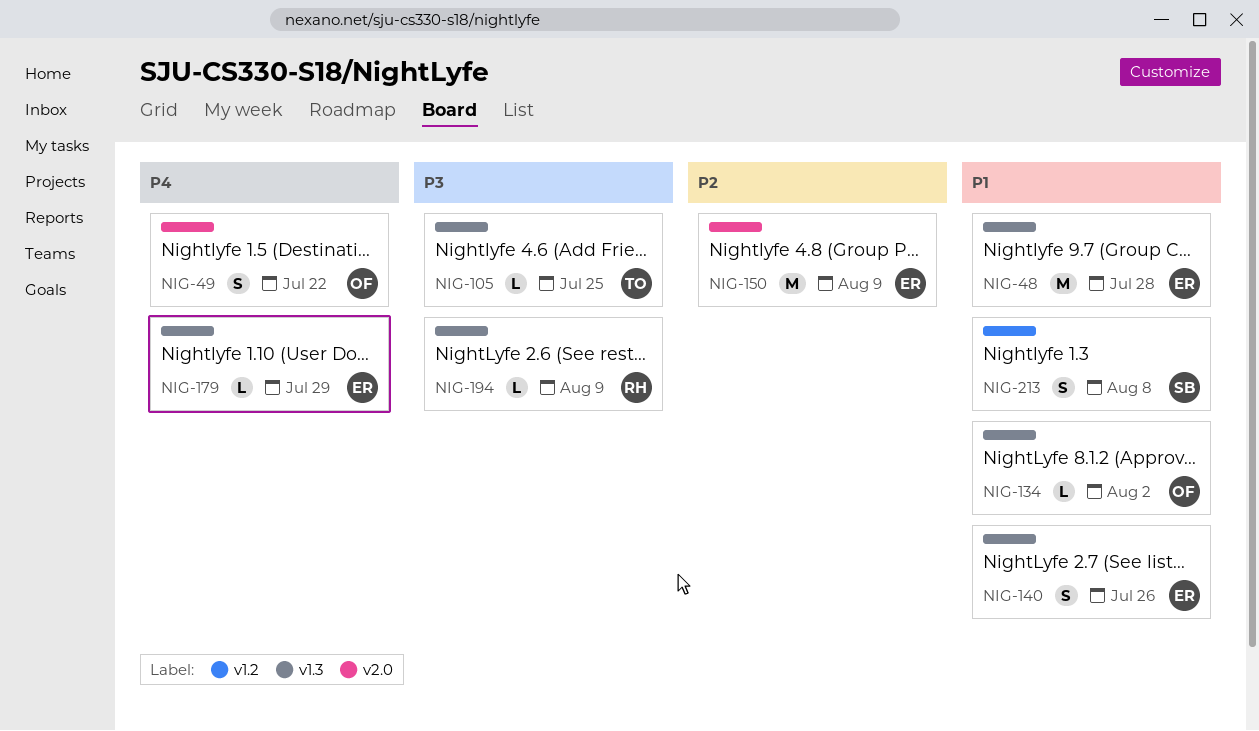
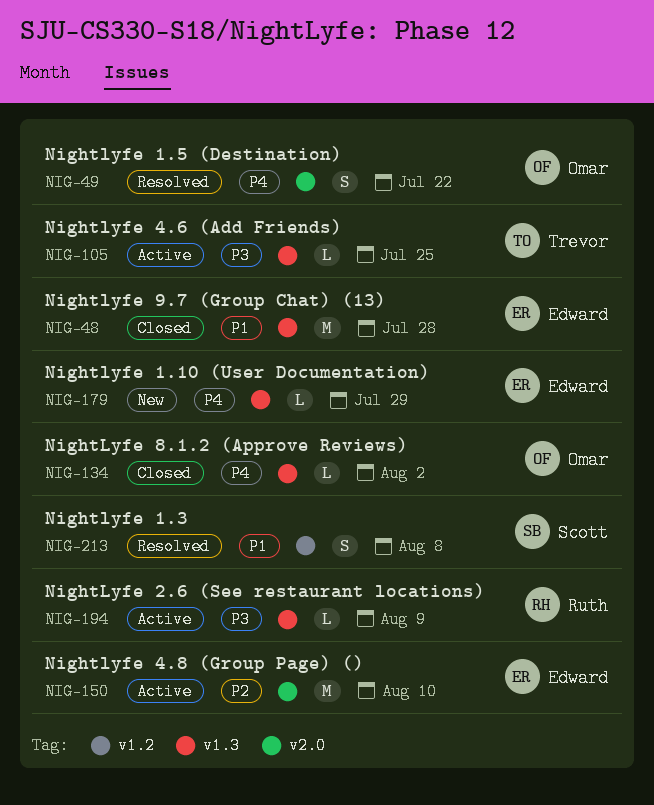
NIG-134, priority: P1 -> P4
NIG-140: present -> none
NIG-150, due: Aug 9 -> Aug 10

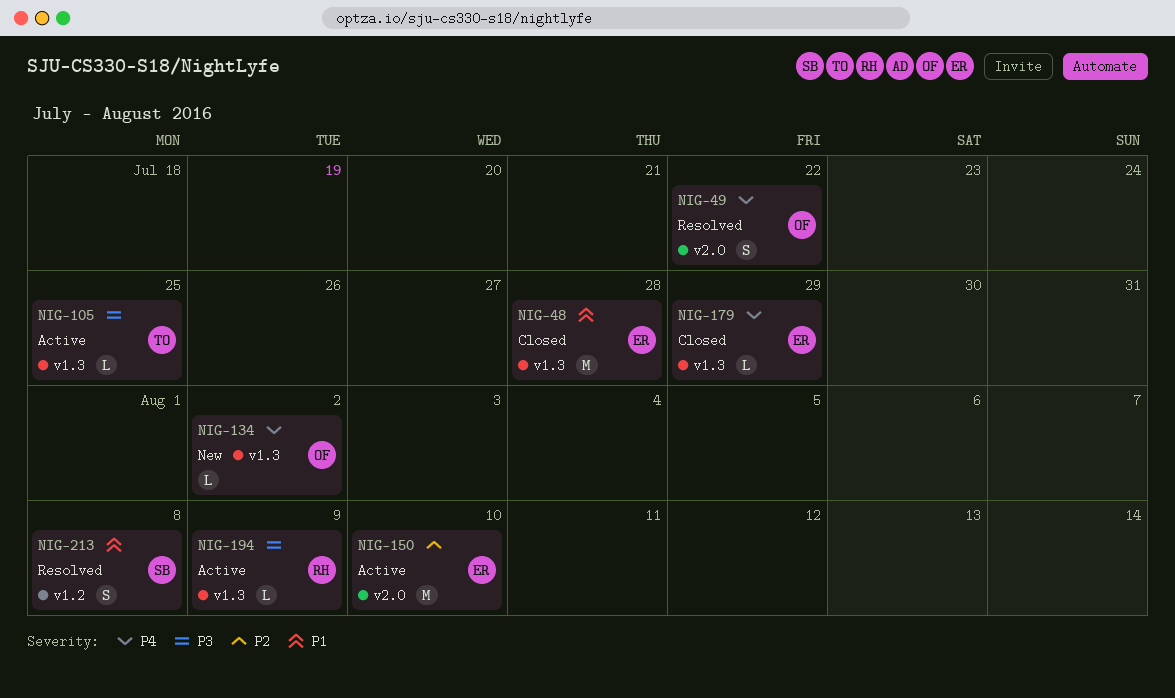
NIG-134, status: Closed -> New
NIG-179, status: New -> Closed

